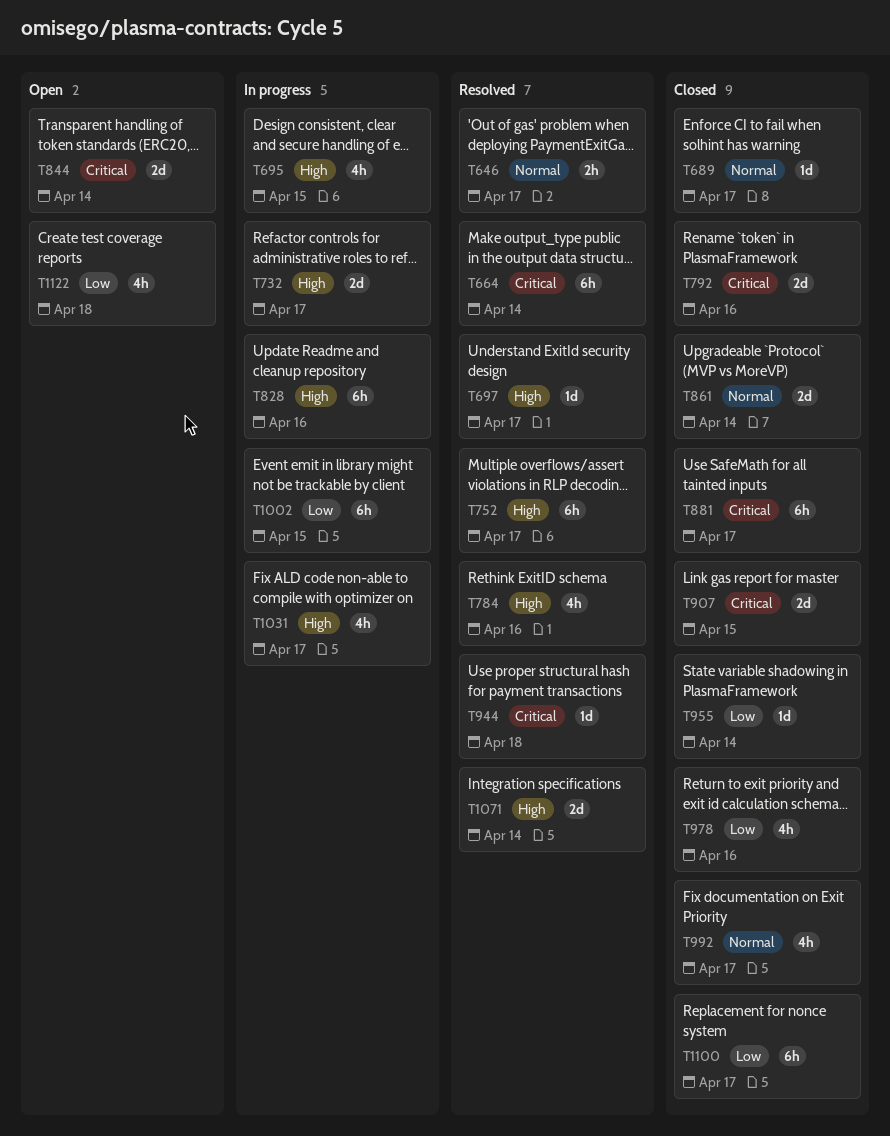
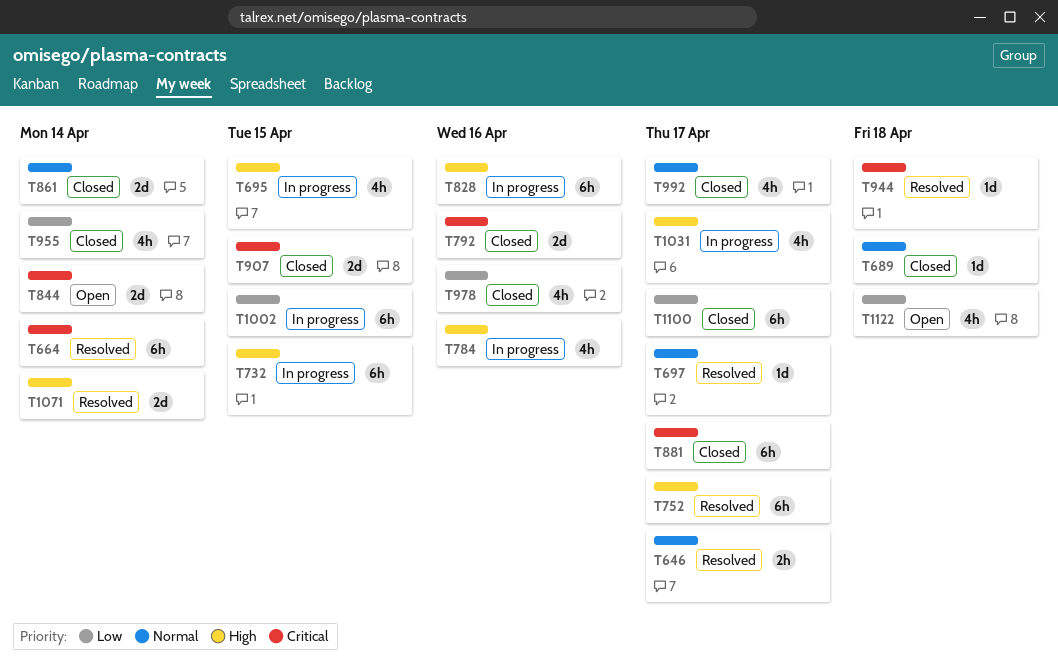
T689, due: Apr 17 -> Apr 18
T697, priority: High -> Normal
T732, estimate: 2d -> 6h
T732, due: Apr 17 -> Apr 15
T784, status: Resolved -> In progress
T955, estimate: 1d -> 4h

